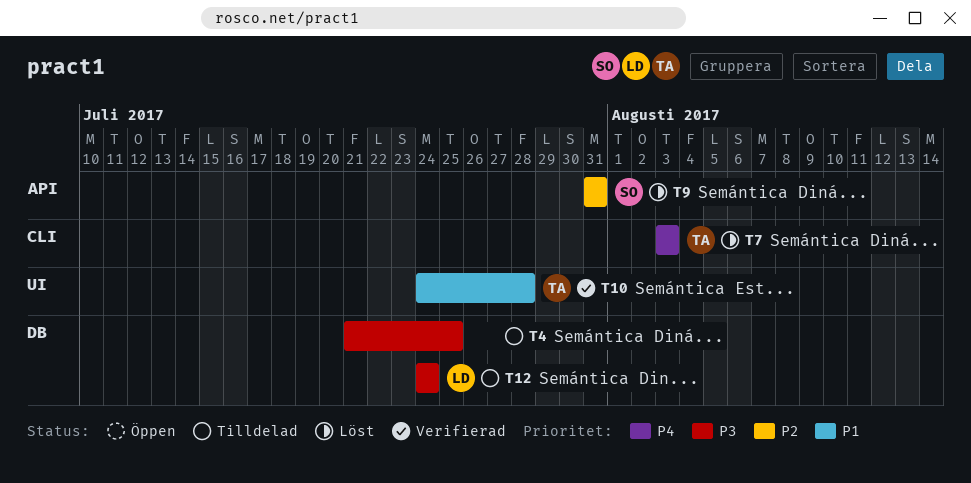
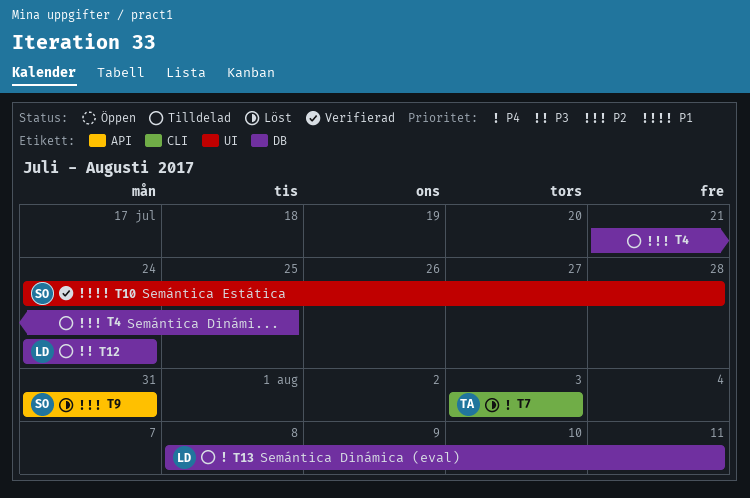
T4, priority: P3 -> P2
T10, owner: TA -> SO
T13: none -> present

